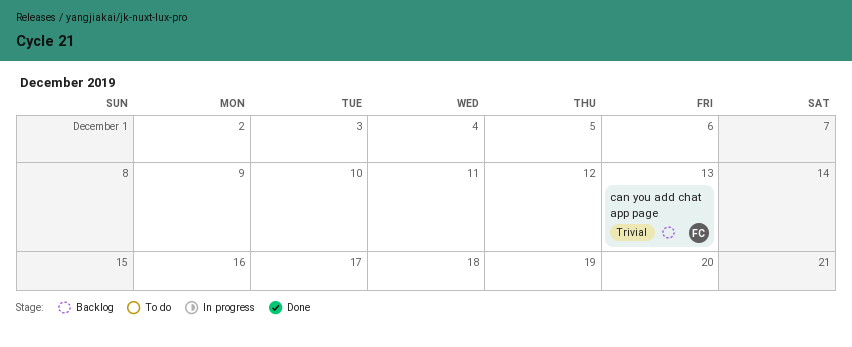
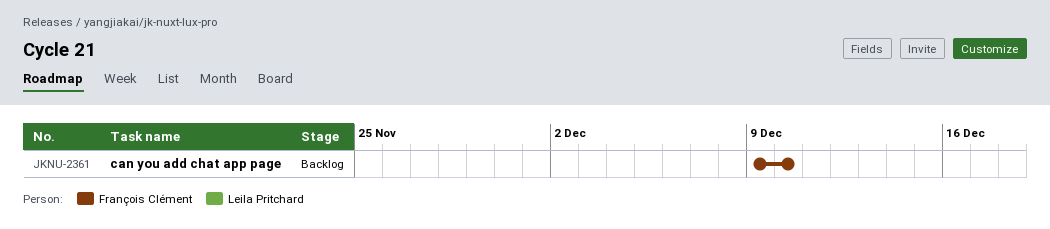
can you add chat app page, due: Dec 13 -> Dec 10

